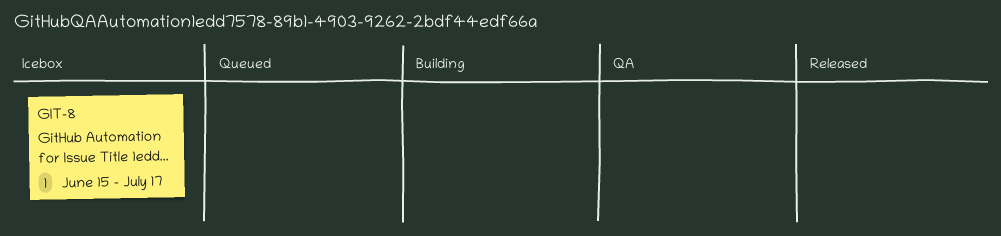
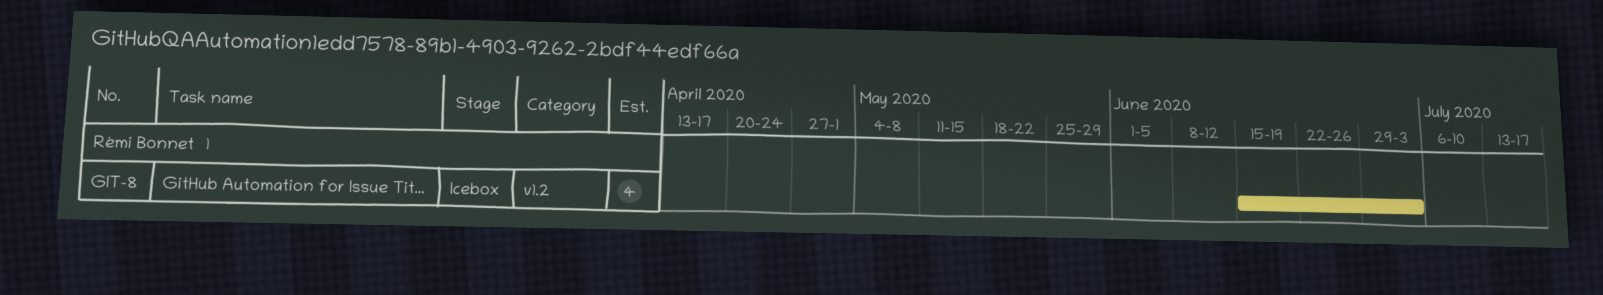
GIT-8, estimate: 1 -> 4
GIT-8, due: Jul 17 -> Jul 3

